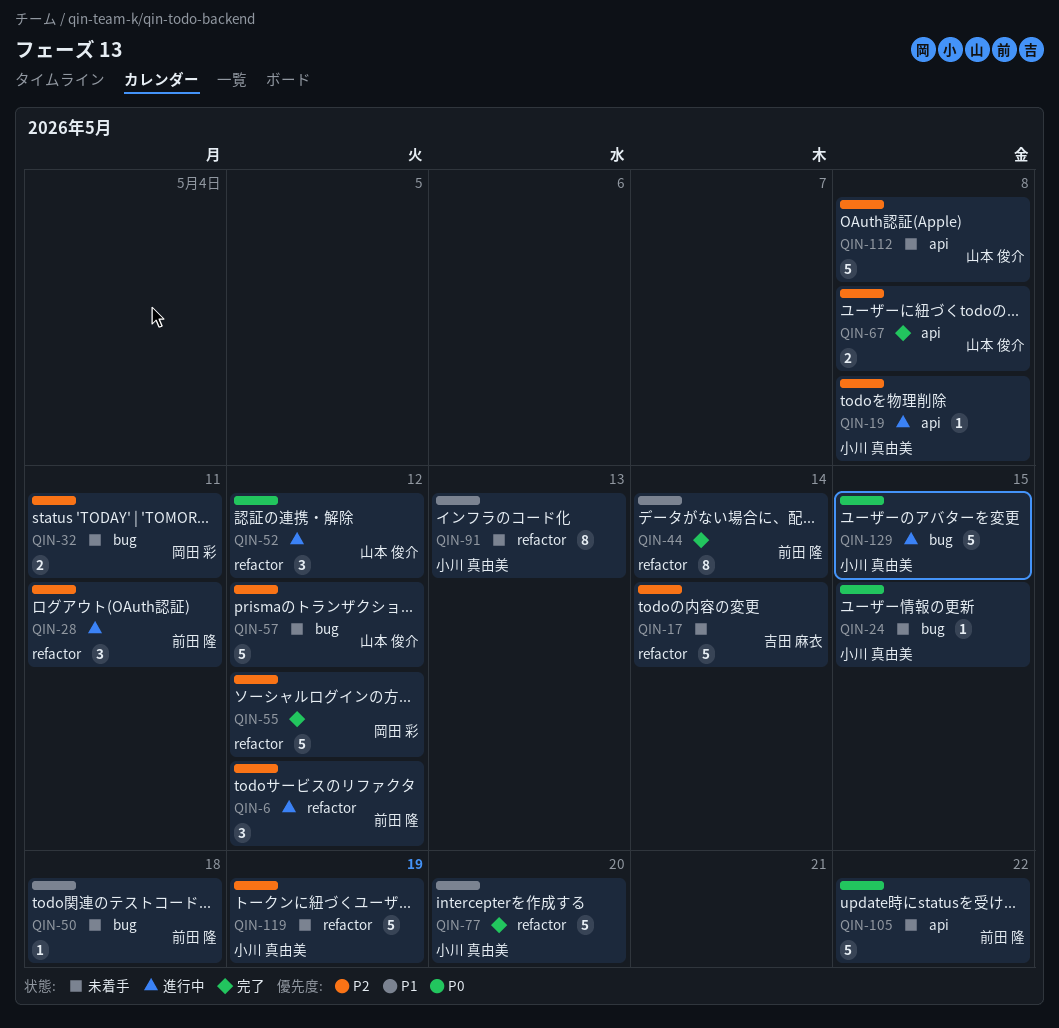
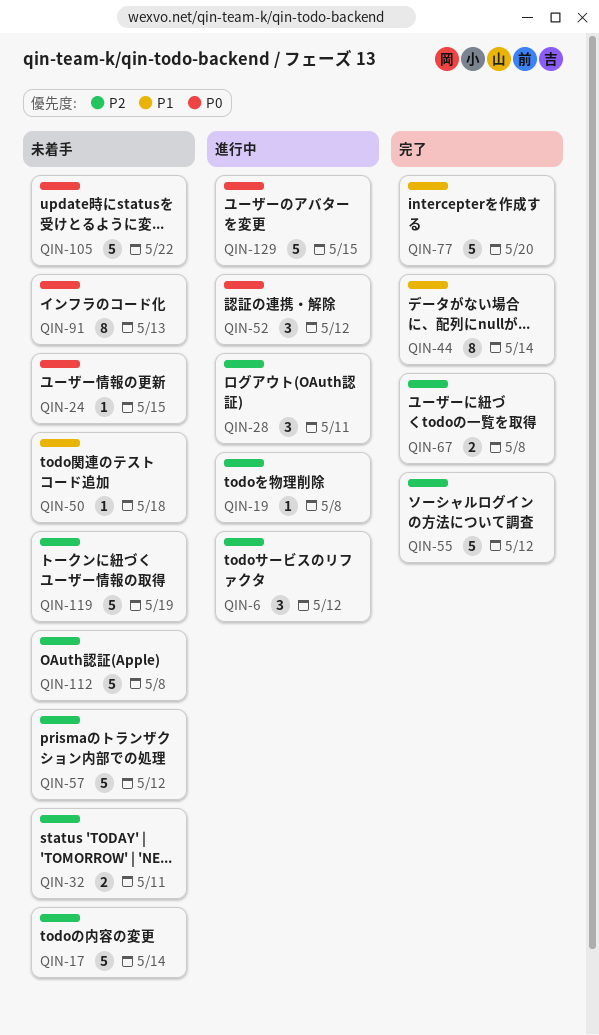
QIN-91, priority: P1 -> P0

